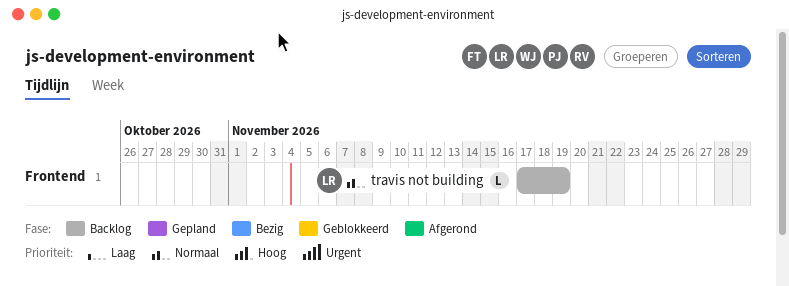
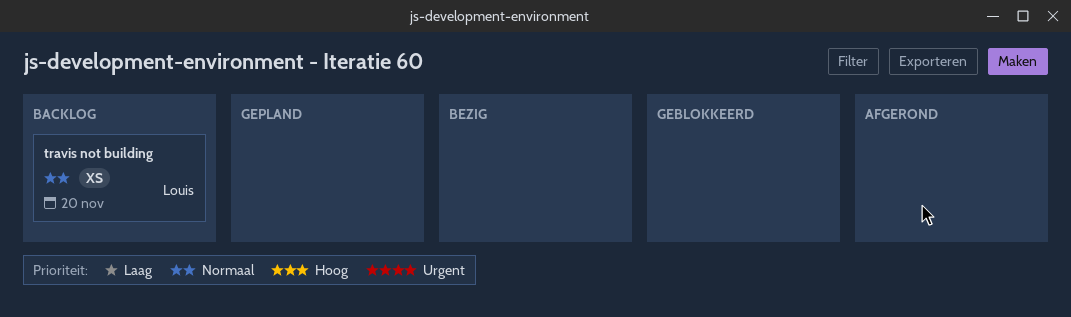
travis not building, estimate: L -> XS
travis not building, due: Nov 19 -> Nov 20

